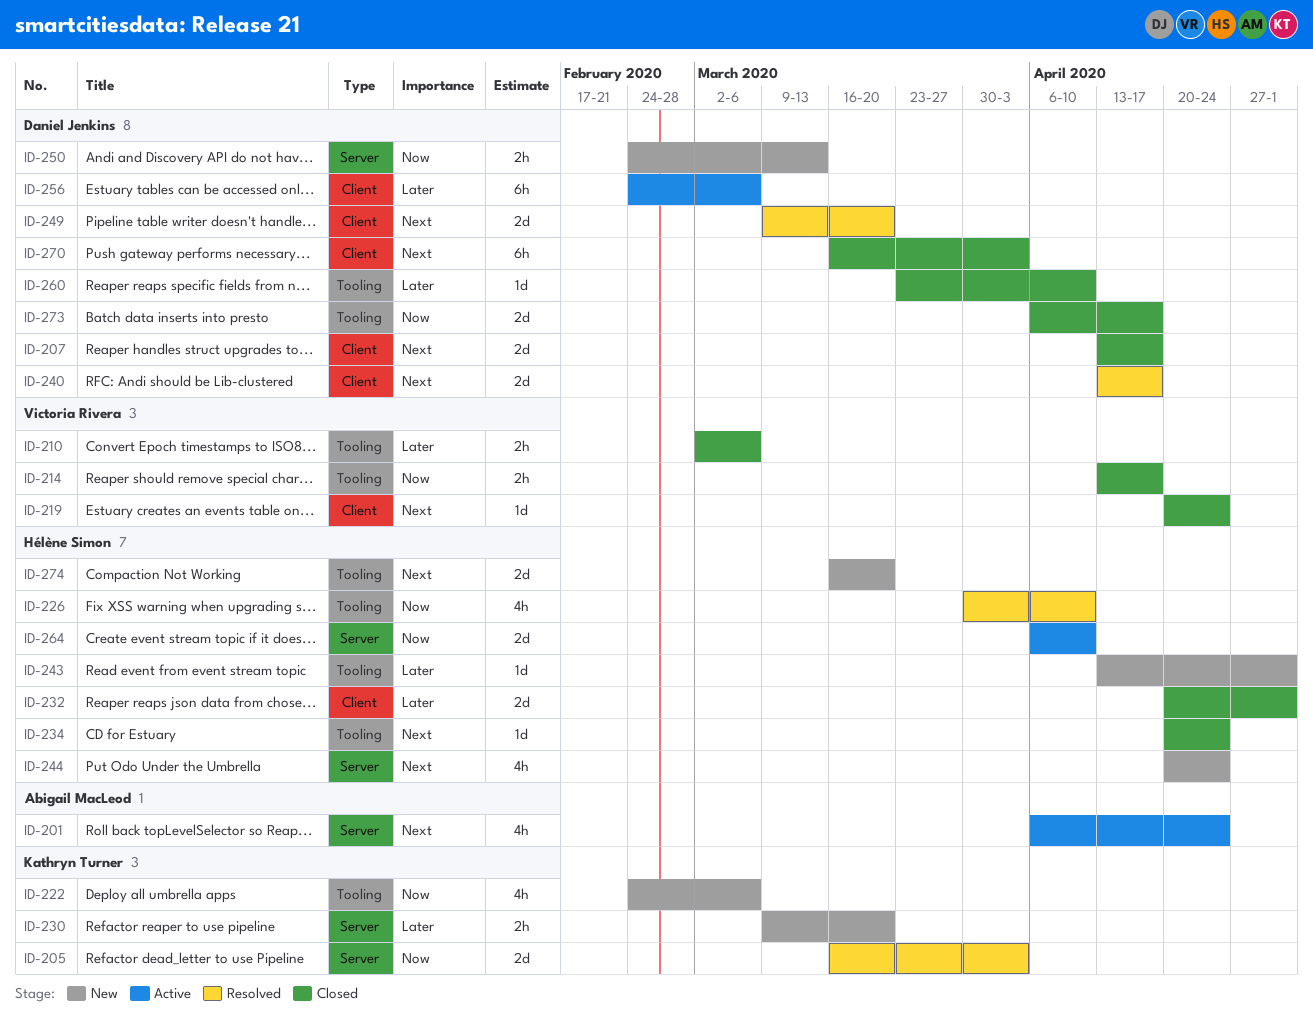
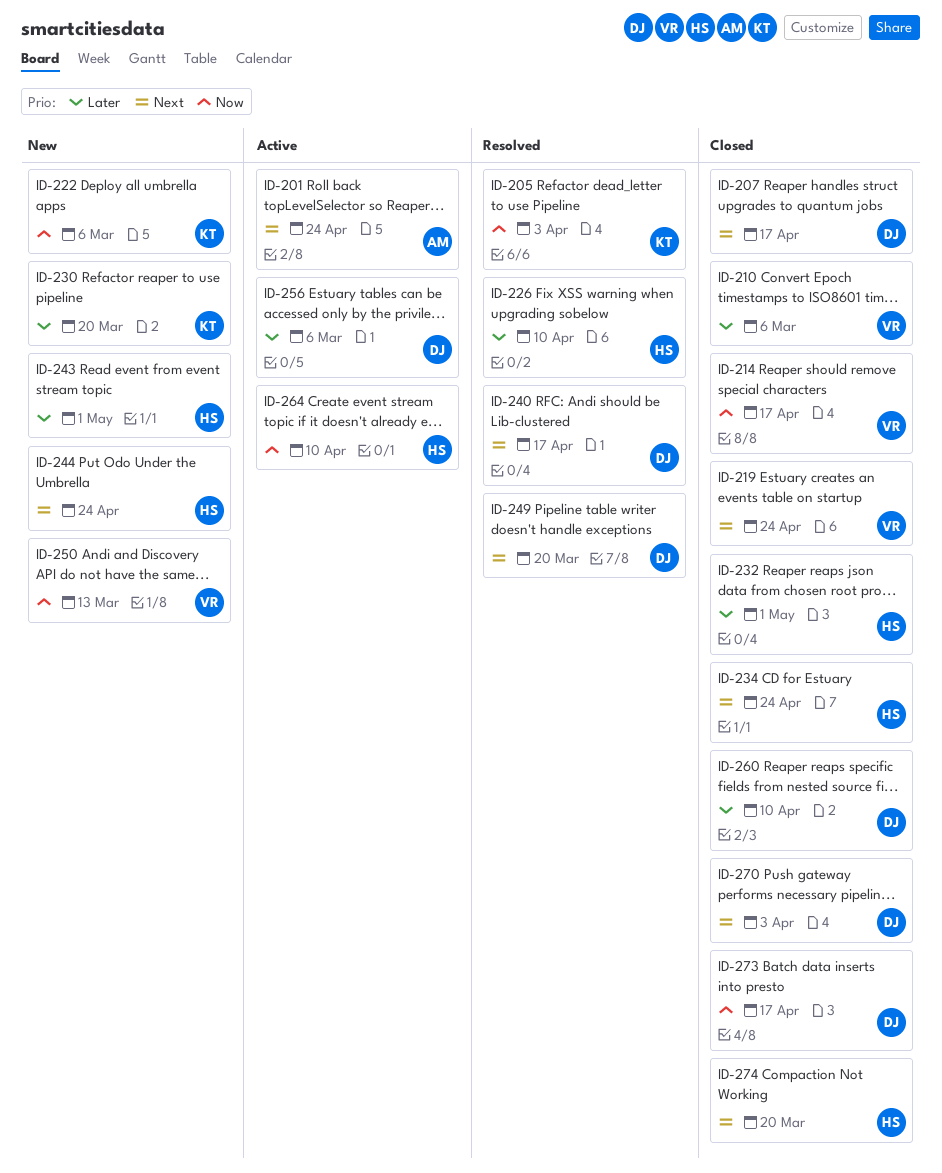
ID-226, priority: Now -> Later
ID-250, owner: Daniel Jenkins -> Victoria Rivera
ID-274, status: New -> Closed

